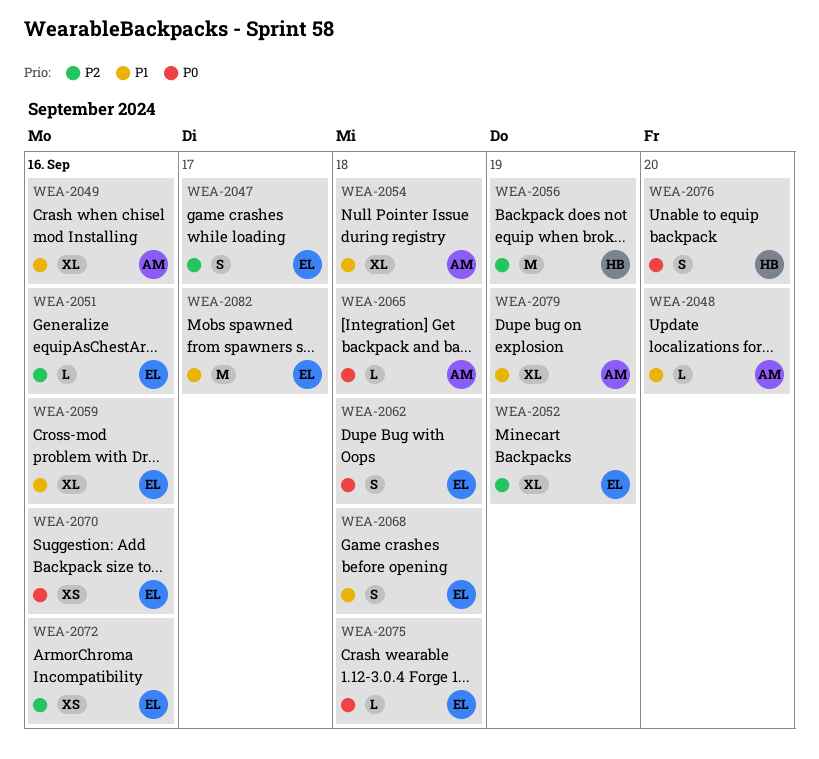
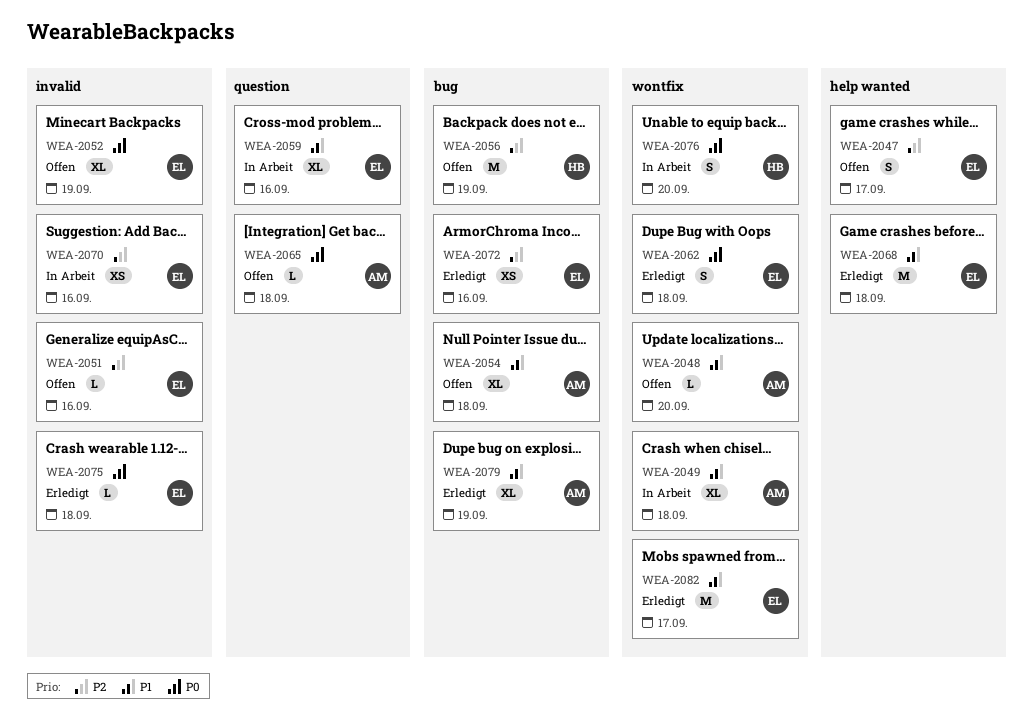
WEA-2049, due: Sep 16 -> Sep 18
WEA-2052, priority: P2 -> P0
WEA-2068, estimate: S -> M
WEA-2070, priority: P0 -> P2

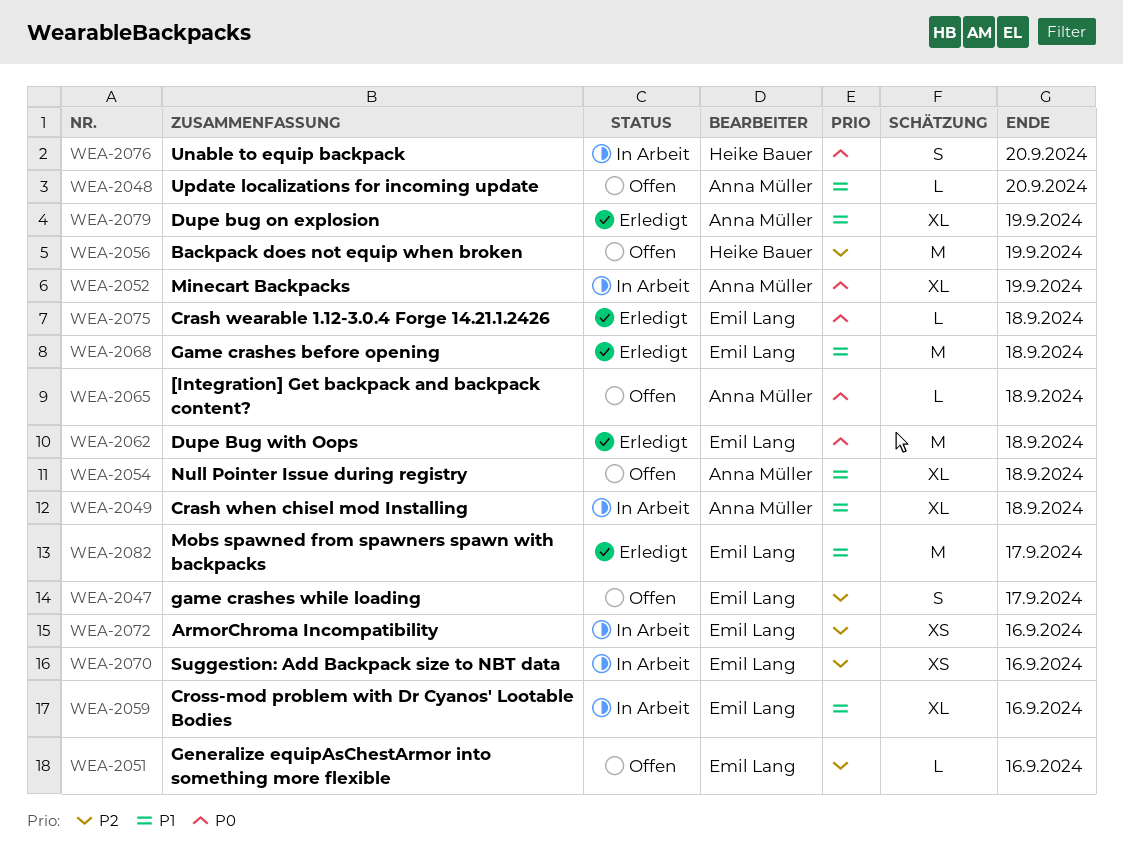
WEA-2052, status: Offen -> In Arbeit
WEA-2052, owner: Emil Lang -> Anna Müller
WEA-2062, estimate: S -> M
WEA-2072, status: Erledigt -> In Arbeit

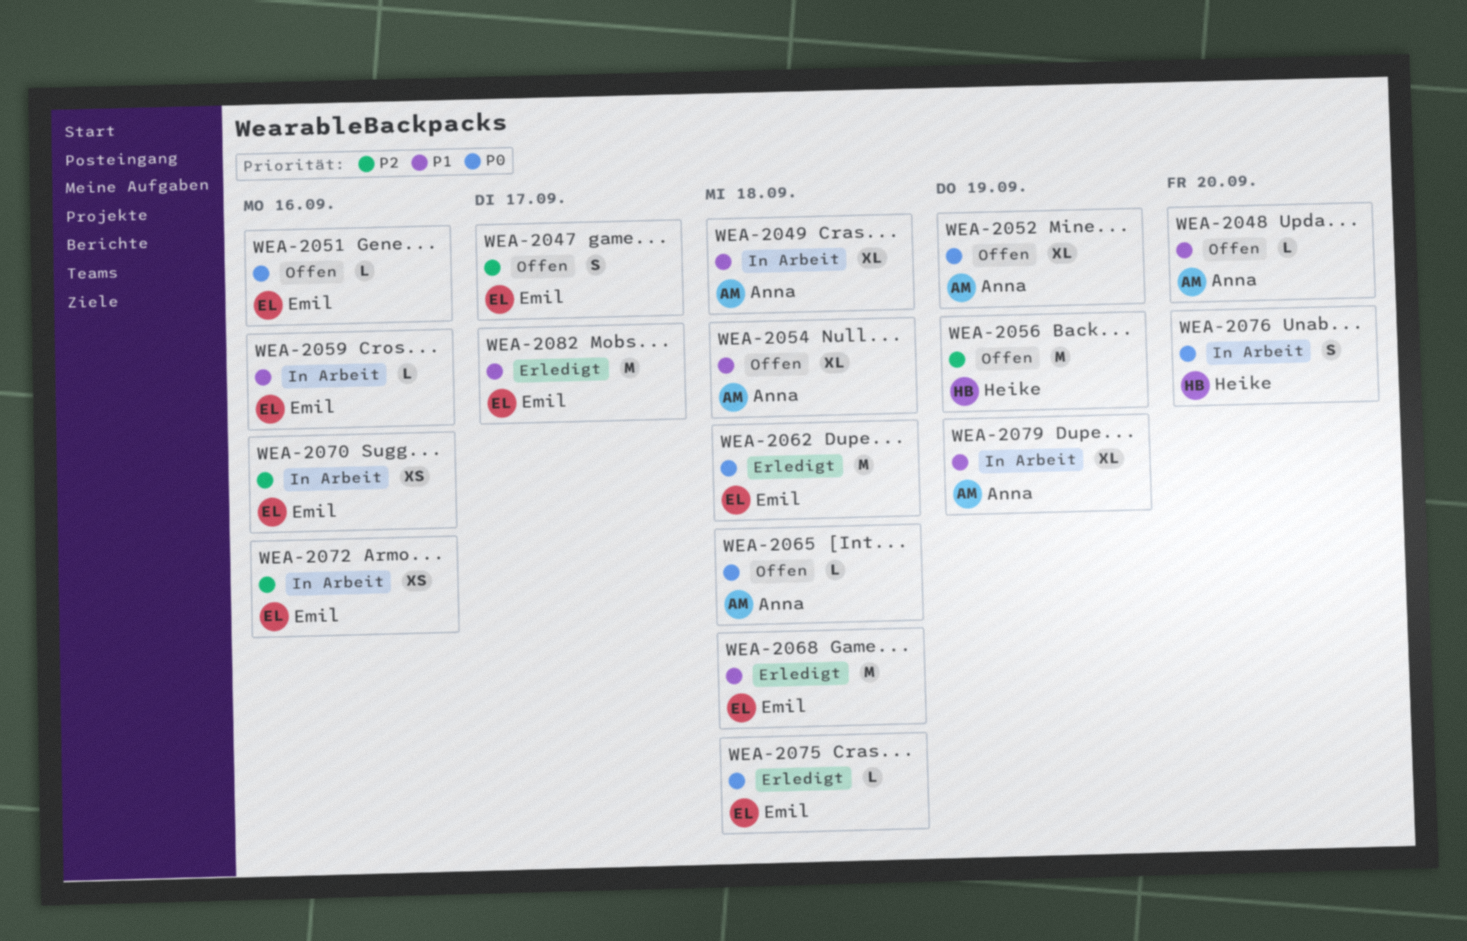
WEA-2051, priority: P2 -> P0
WEA-2052, status: In Arbeit -> Offen
WEA-2059, estimate: XL -> L
WEA-2079, status: Erledigt -> In Arbeit

